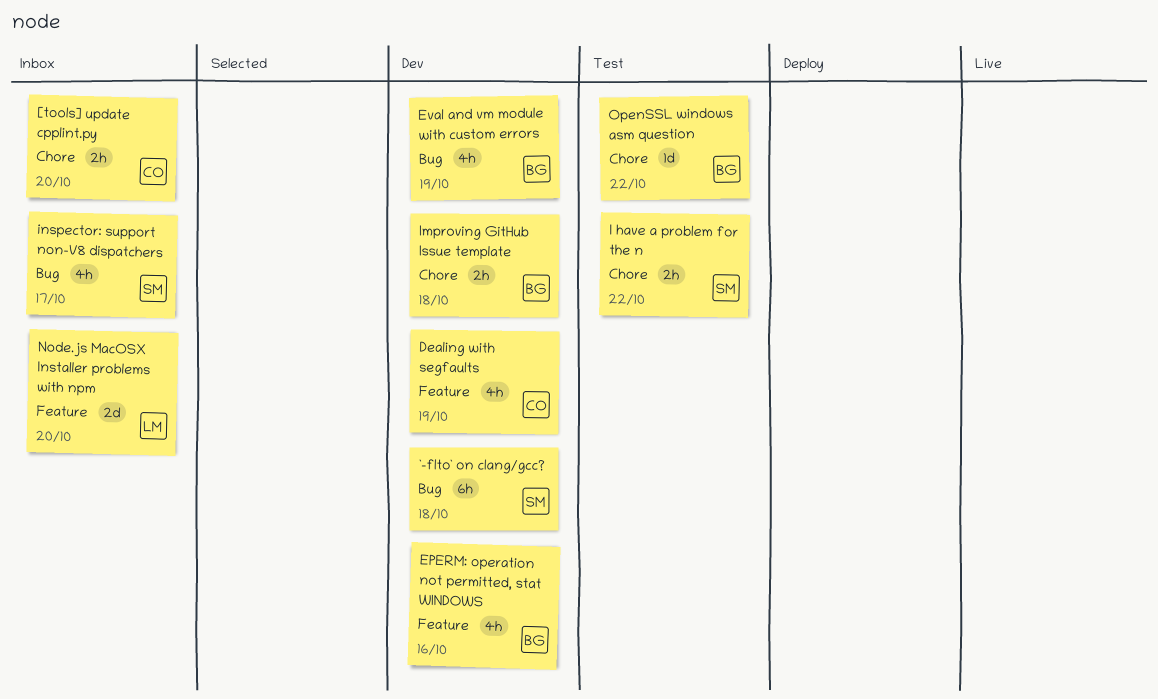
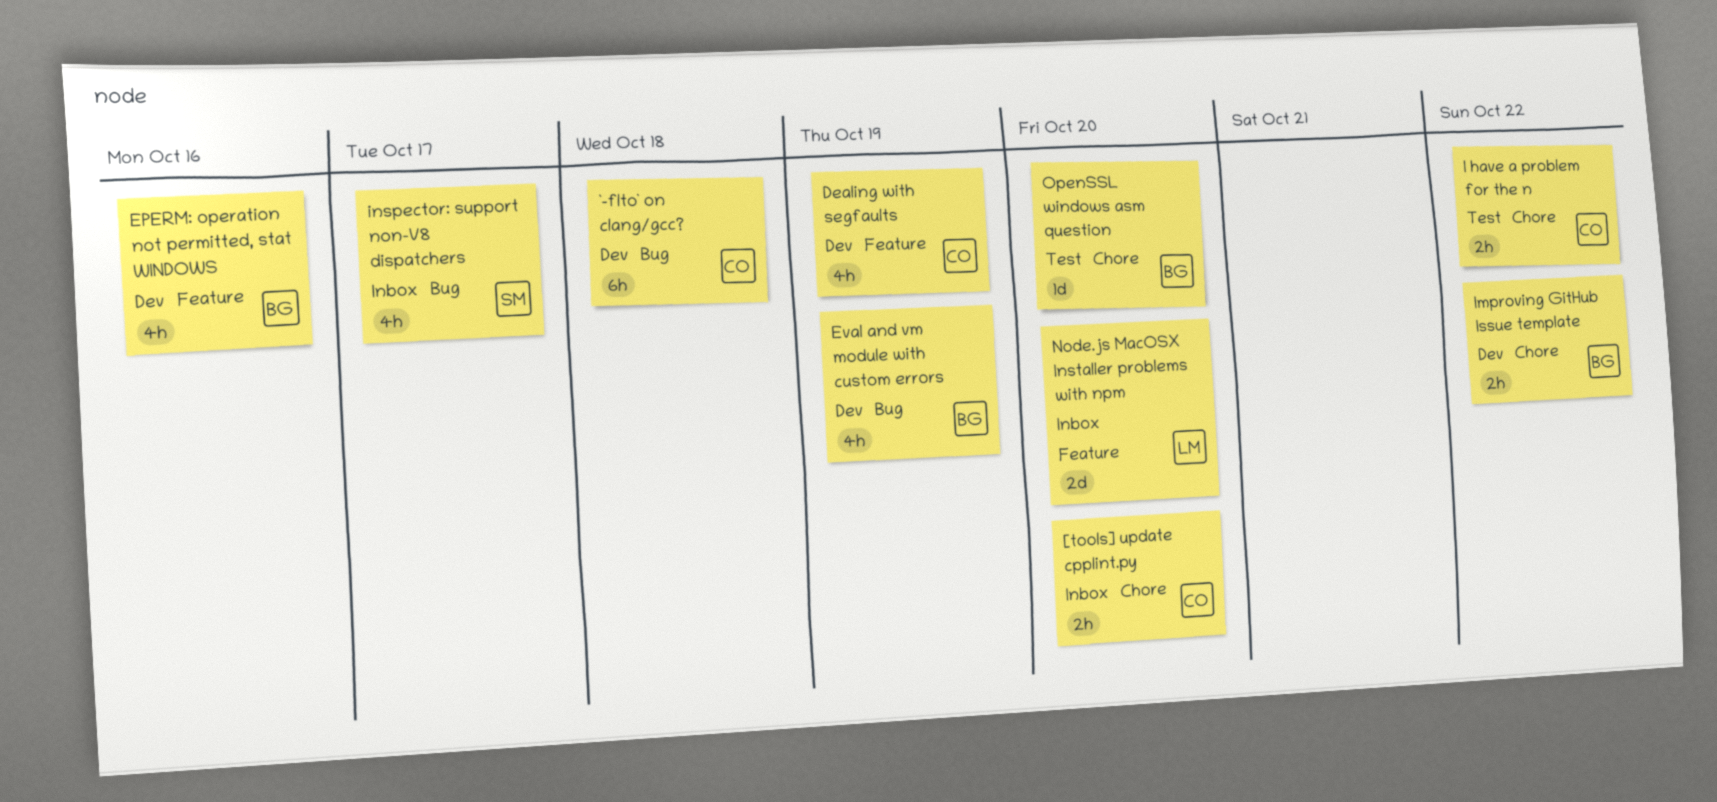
`-flto` on clang/gcc?, owner: SM -> CO
I have a problem for the n, owner: SM -> CO
Improving GitHub Issue template, due: Oct 18 -> Oct 22
OpenSSL windows asm question, due: Oct 22 -> Oct 20

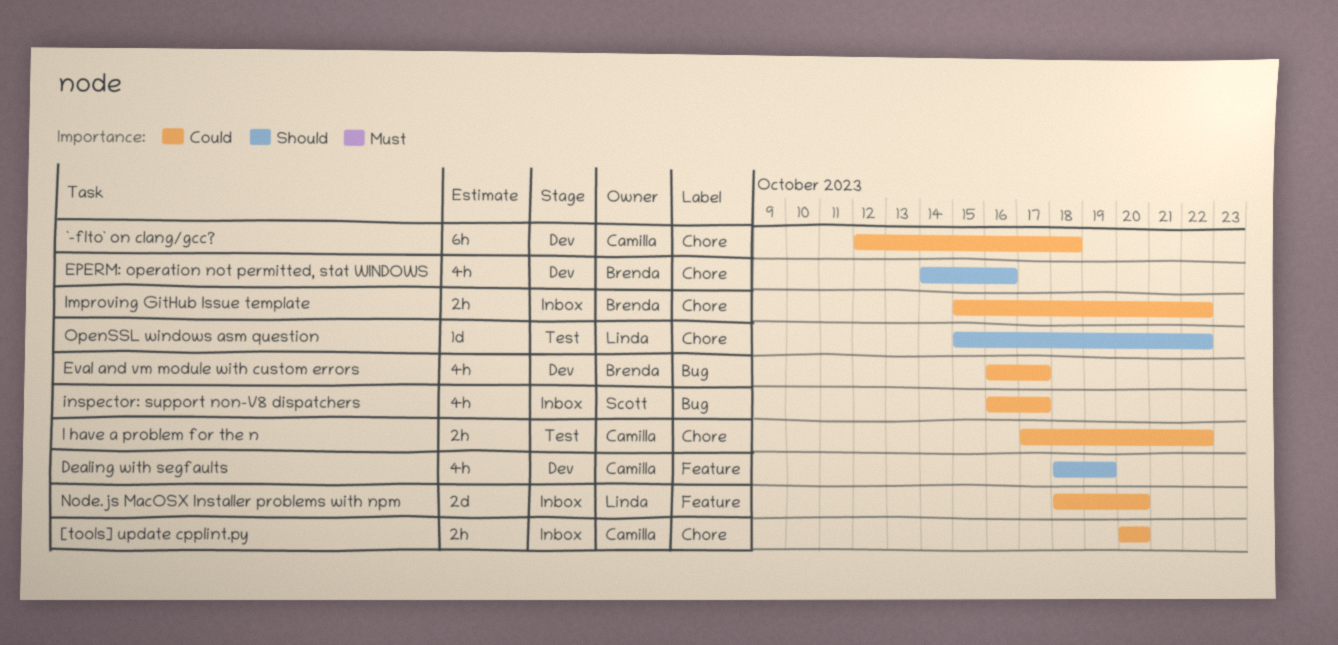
`-flto` on clang/gcc?, label: Bug -> Chore
EPERM: operation not permitted, stat WINDOWS, label: Feature -> Chore
Eval and vm module with custom errors, due: Oct 19 -> Oct 17
Improving GitHub Issue template, status: Dev -> Inbox
OpenSSL windows asm question, owner: Brenda -> Linda
OpenSSL windows asm question, due: Oct 20 -> Oct 22

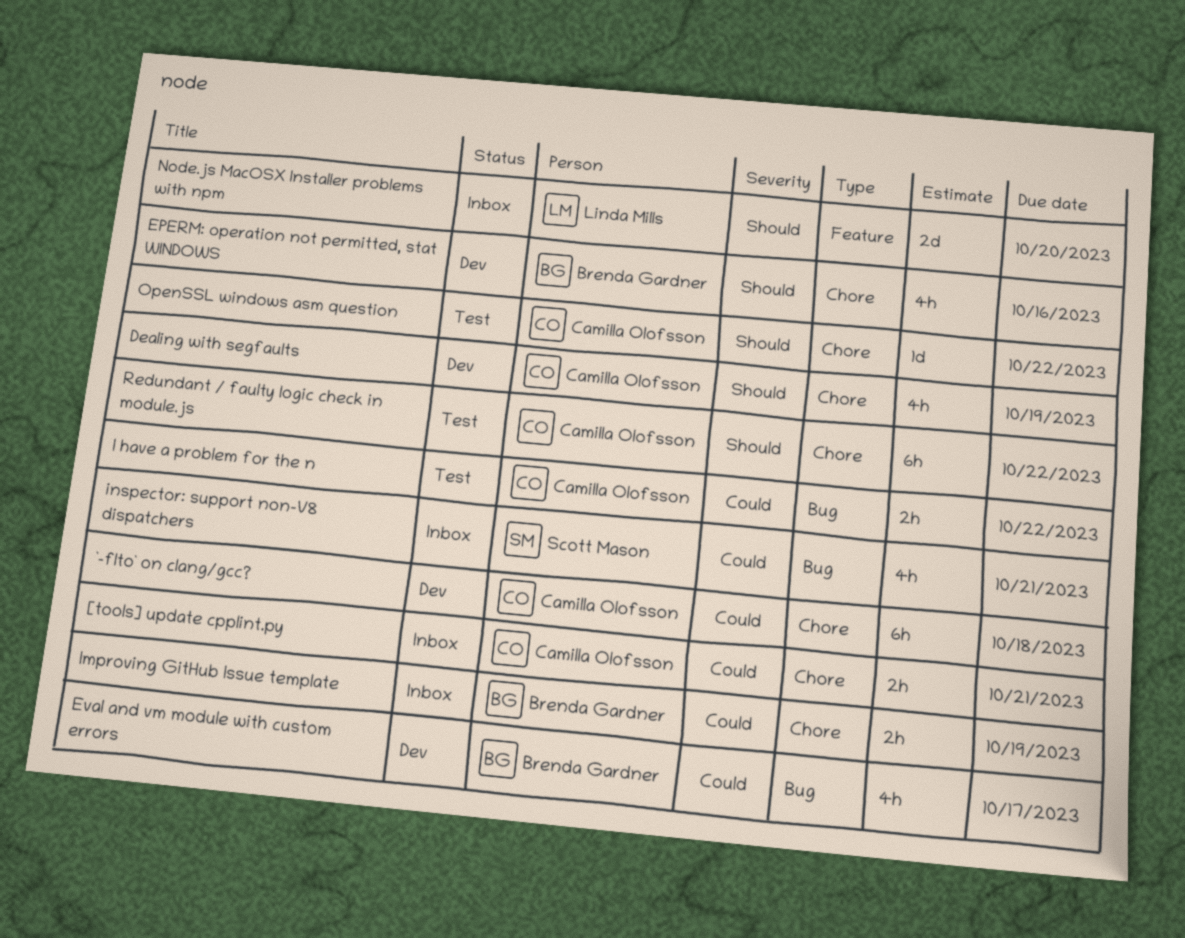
[tools] update cpplint.py, due: Oct 20 -> Oct 21
Dealing with segfaults, label: Feature -> Chore
I have a problem for the n, label: Chore -> Bug
Improving GitHub Issue template, due: Oct 22 -> Oct 19
inspector: support non-V8 dispatchers, due: Oct 17 -> Oct 21
Node.js MacOSX Installer problems with npm, priority: Could -> Should
OpenSSL windows asm question, owner: Linda Mills -> Camilla Olofsson
Redundant / faulty logic check in module.js: none -> present

